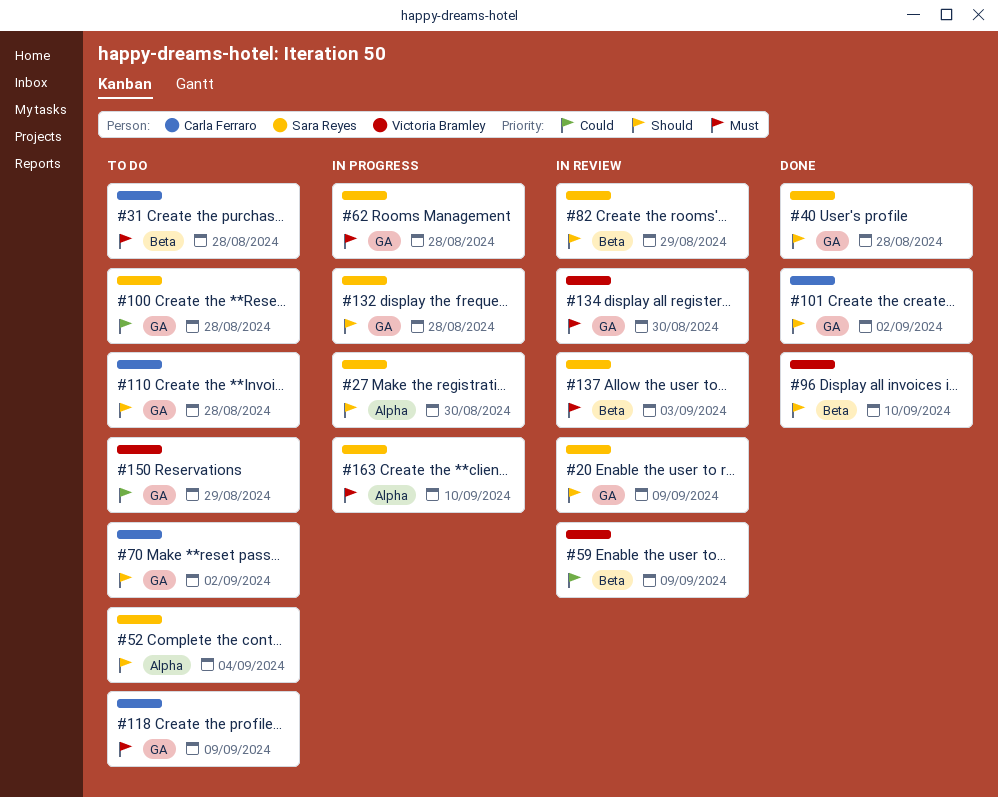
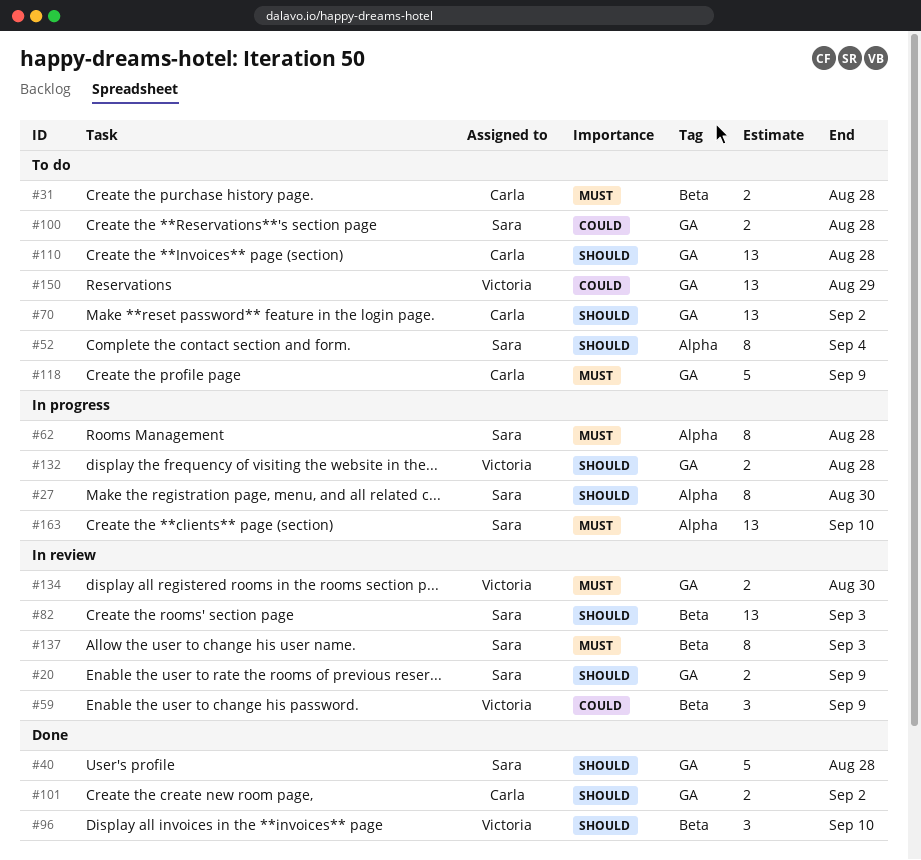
#62, label: GA -> Alpha
#82, due: Aug 29 -> Sep 3
#132, owner: Sara Reyes -> Victoria Bramley

